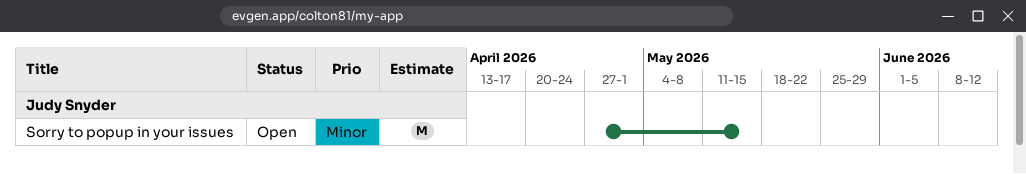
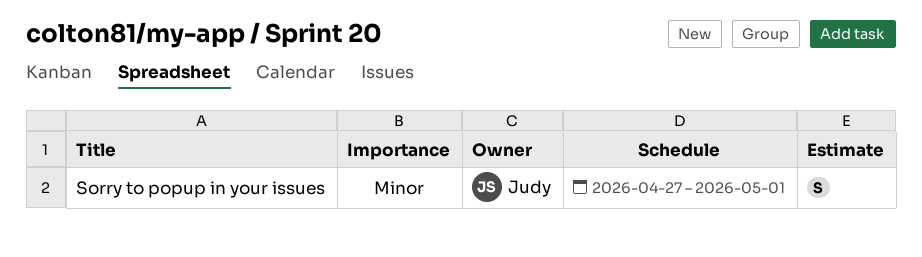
Sorry to popup in your issues, estimate: M -> S
Sorry to popup in your issues, due: May 15 -> May 1

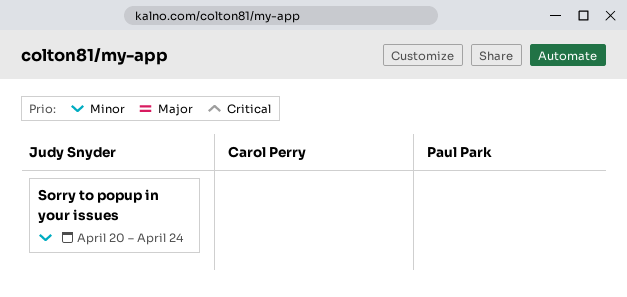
Sorry to popup in your issues, start: Apr 27 -> Apr 20
Sorry to popup in your issues, due: May 1 -> Apr 24

